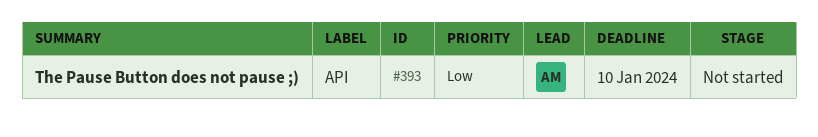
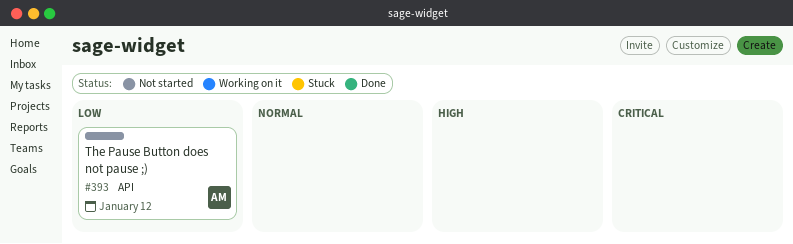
#393, due: Jan 10 -> Jan 12

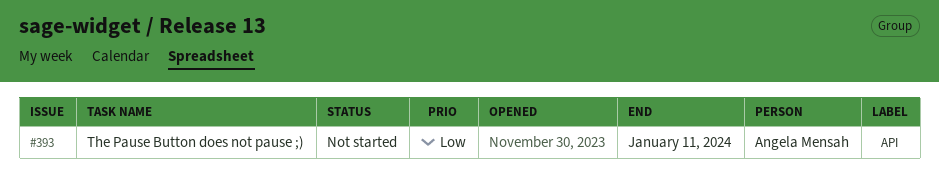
#393, due: Jan 12 -> Jan 11

